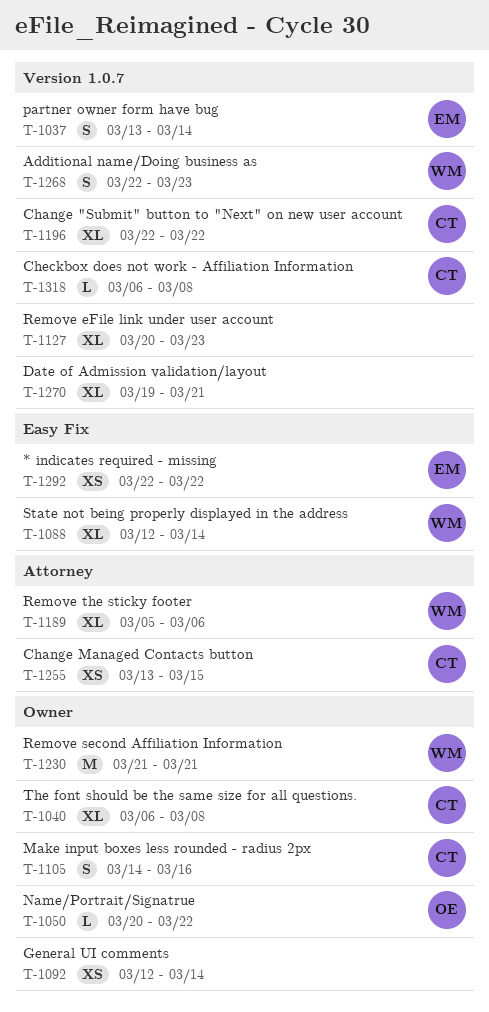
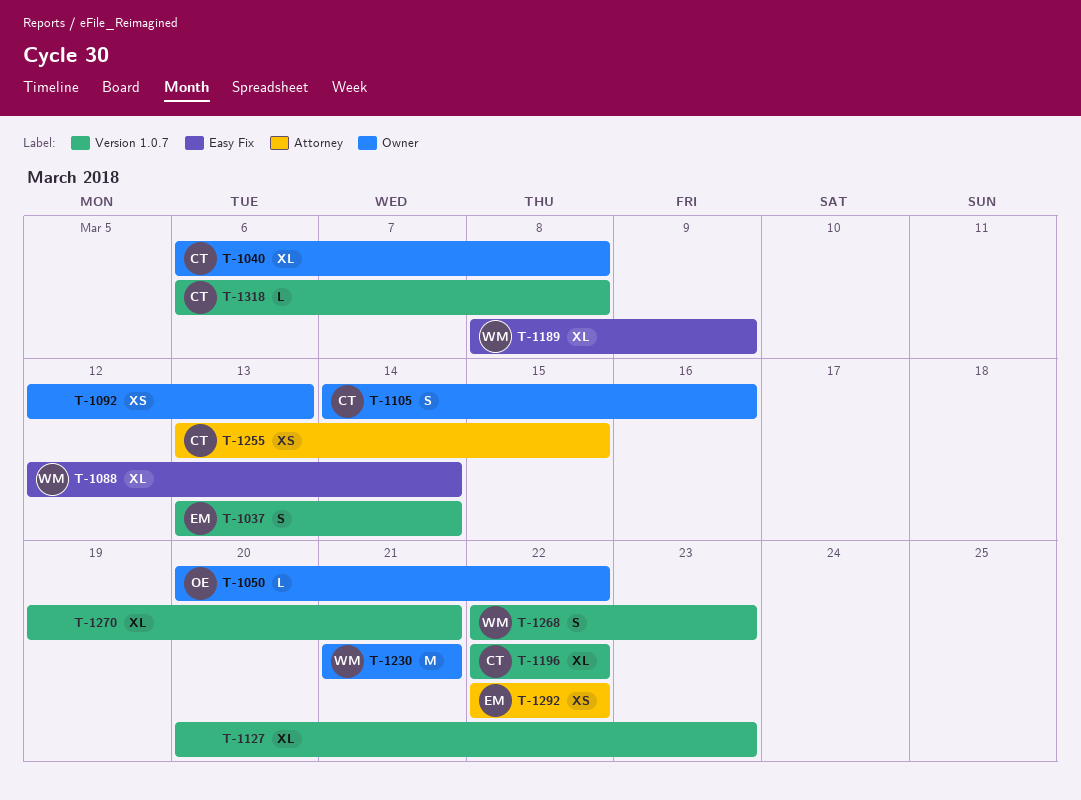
T-1092, due: Mar 14 -> Mar 13
T-1189, label: Attorney -> Easy Fix
T-1189, start: Mar 5 -> Mar 8
T-1189, due: Mar 6 -> Mar 9
T-1292, label: Easy Fix -> Attorney

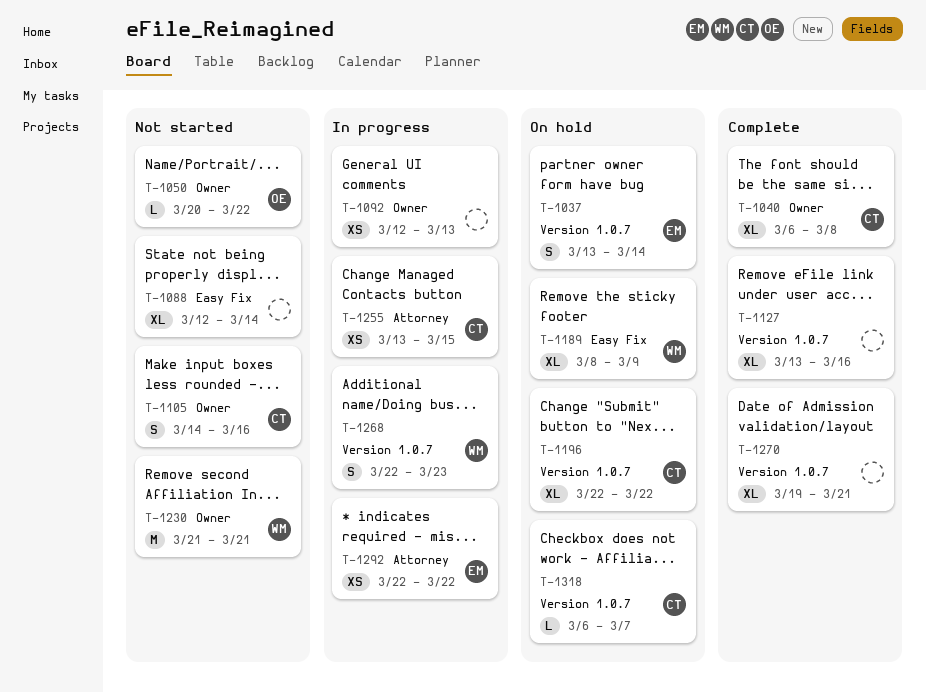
T-1088, owner: WM -> none
T-1127, start: Mar 20 -> Mar 13
T-1127, due: Mar 23 -> Mar 16
T-1318, due: Mar 8 -> Mar 7

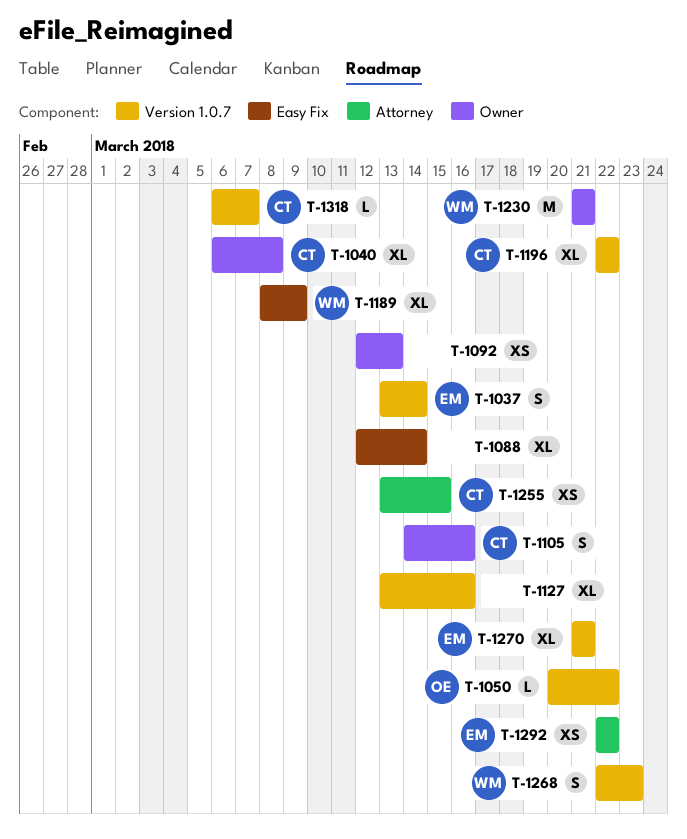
T-1050, label: Owner -> Version 1.0.7
T-1270, owner: none -> EM
T-1270, start: Mar 19 -> Mar 21

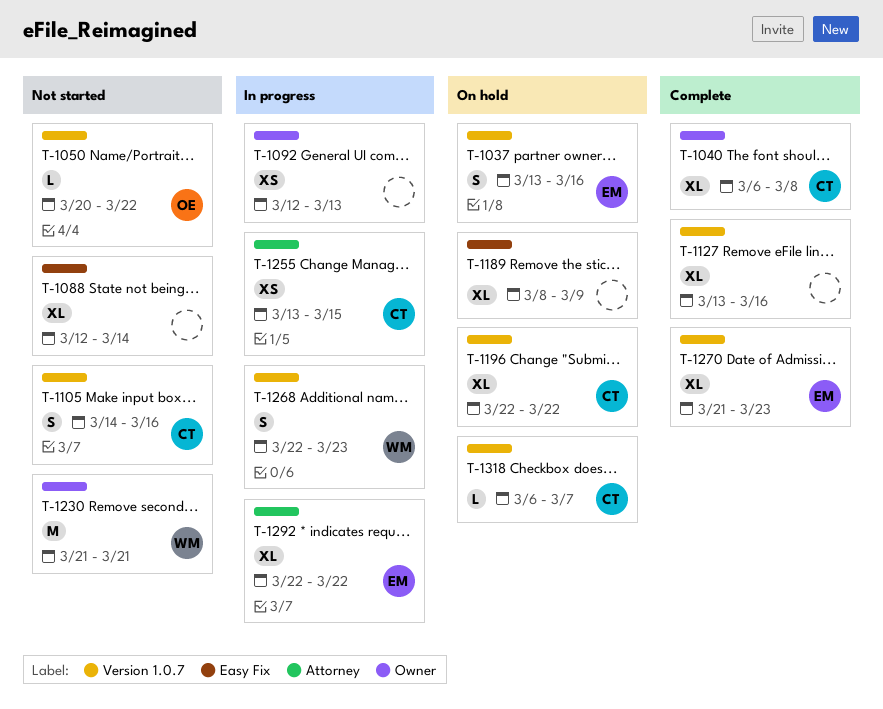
T-1037, due: Mar 14 -> Mar 16
T-1105, label: Owner -> Version 1.0.7
T-1189, owner: WM -> none
T-1270, due: Mar 21 -> Mar 23
T-1292, estimate: XS -> XL

